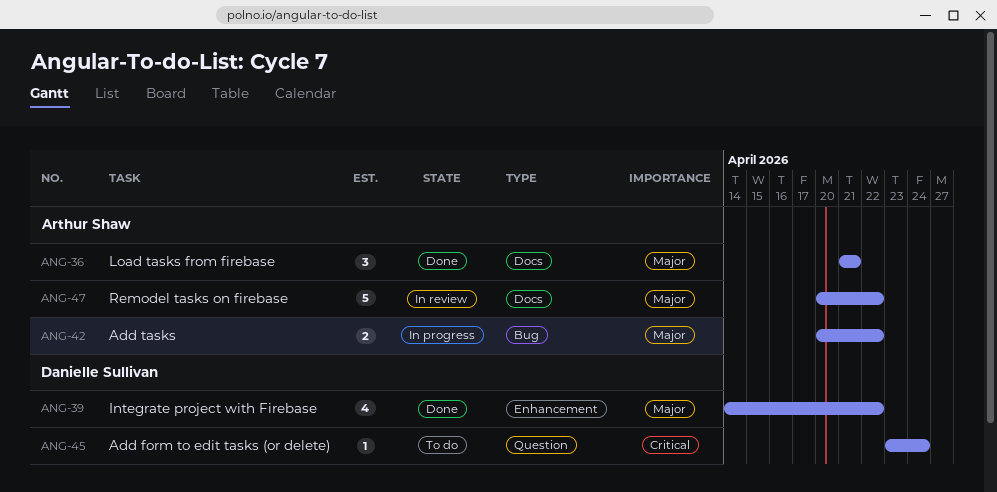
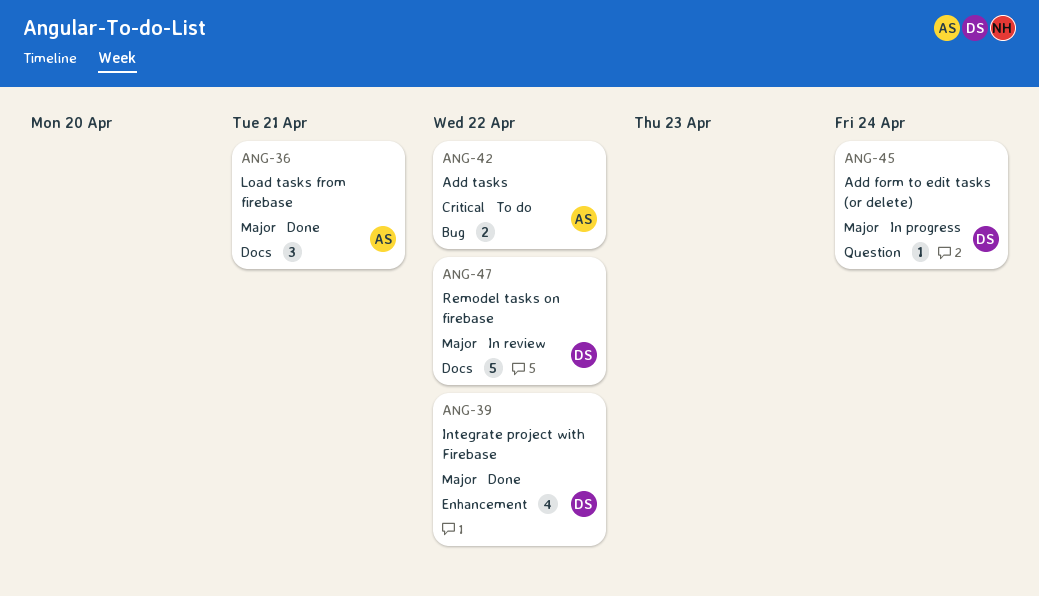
ANG-42, status: In progress -> To do
ANG-42, priority: Major -> Critical
ANG-45, status: To do -> In progress
ANG-45, priority: Critical -> Major
ANG-47, owner: Arthur Shaw -> Danielle Sullivan

